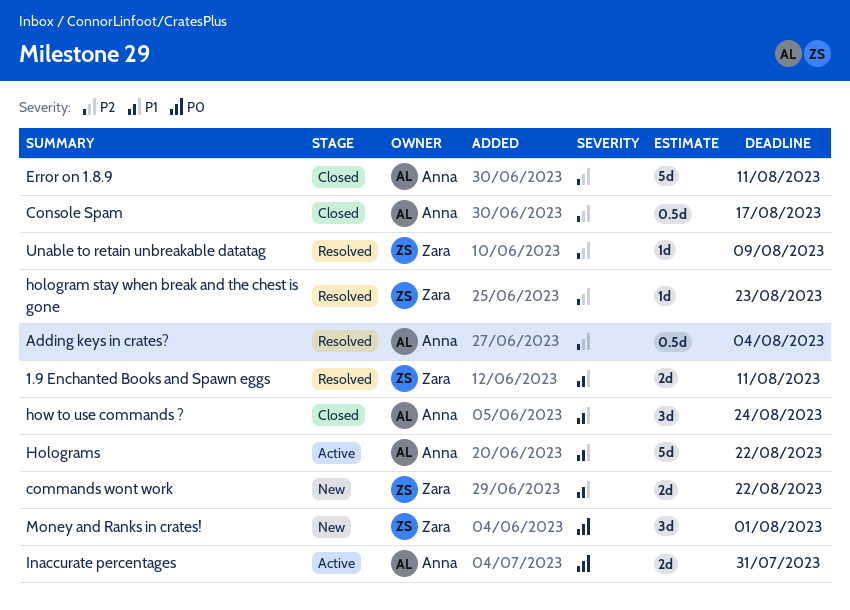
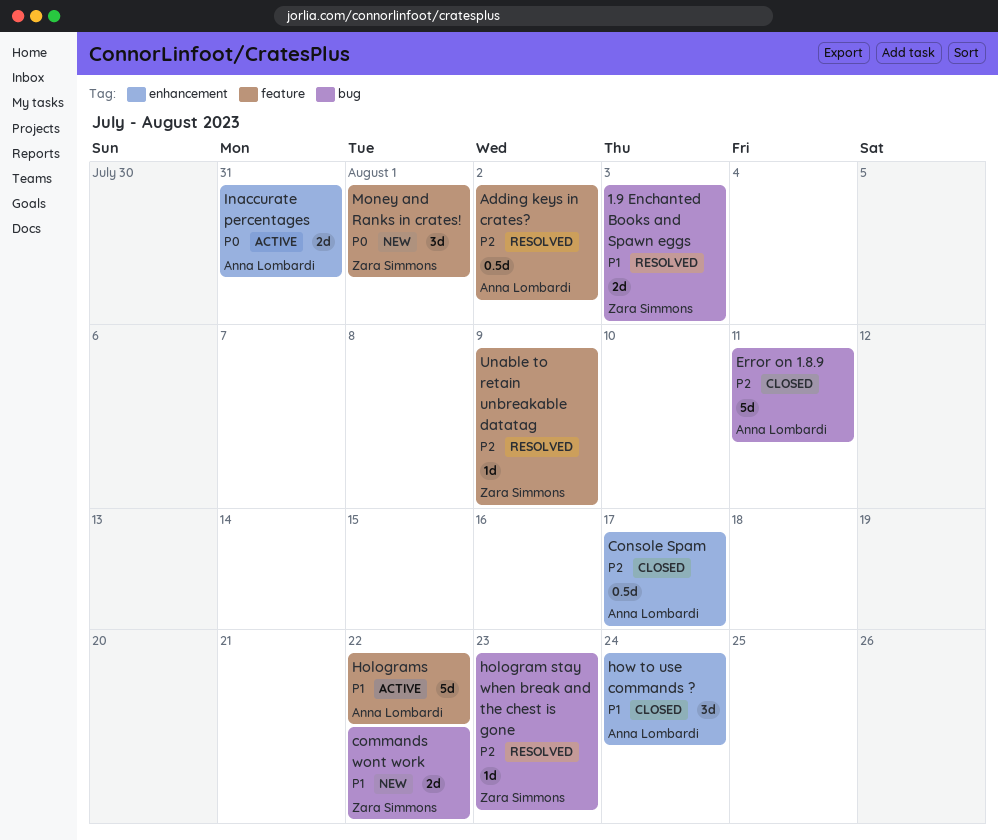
1.9 Enchanted Books and Spawn eggs, due: Aug 11 -> Aug 3
Adding keys in crates?, due: Aug 4 -> Aug 2

